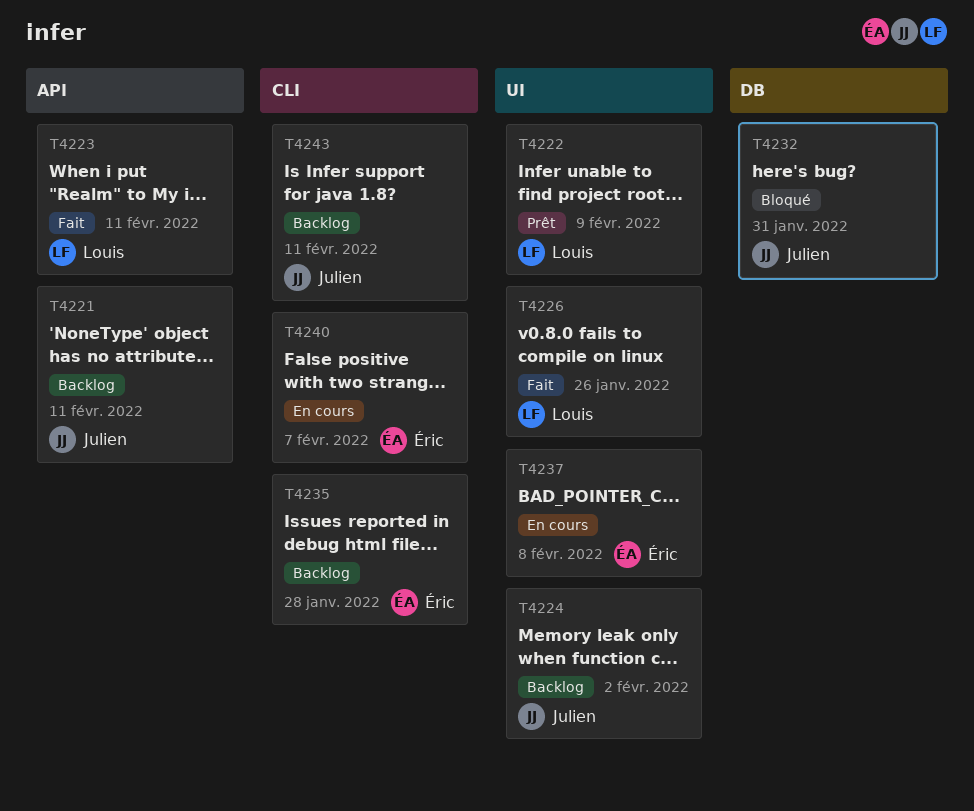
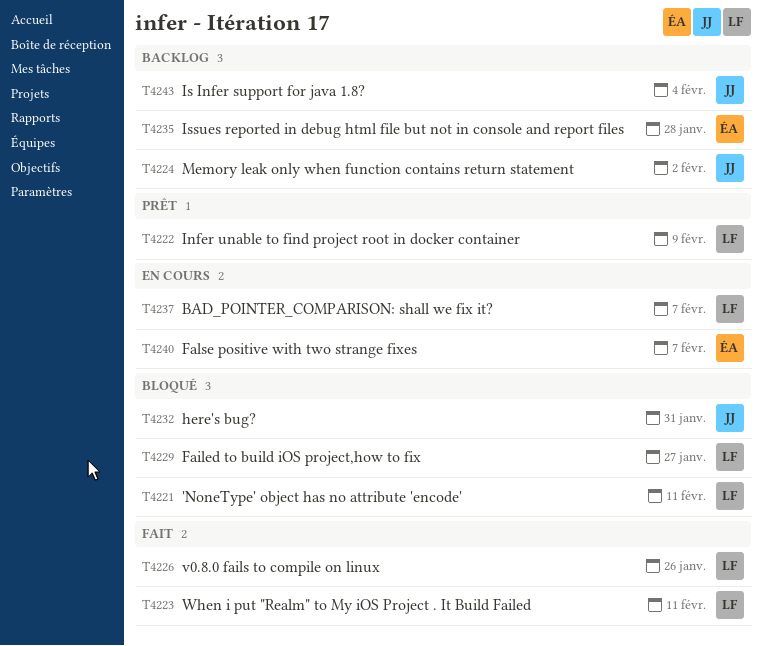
T4221, status: Backlog -> Bloqué
T4221, owner: Julien -> Louis
T4229: none -> present
T4237, owner: Éric -> Louis
T4237, due: Feb 8 -> Feb 7
T4243, due: Feb 11 -> Feb 4

